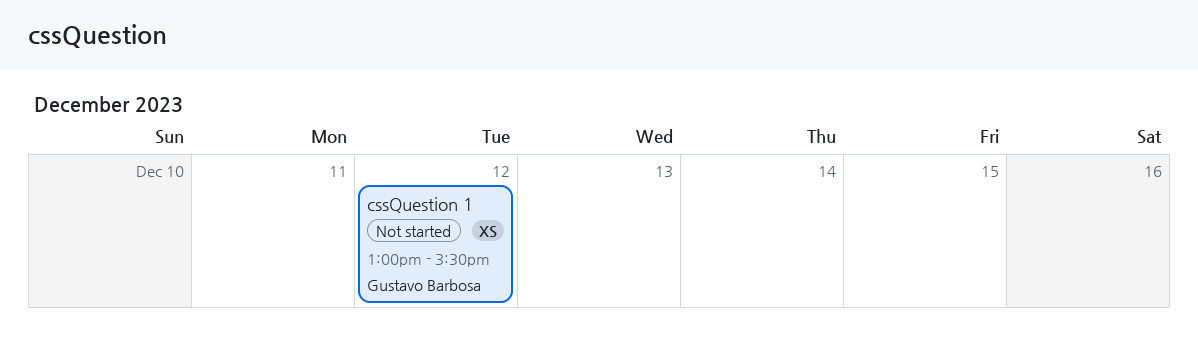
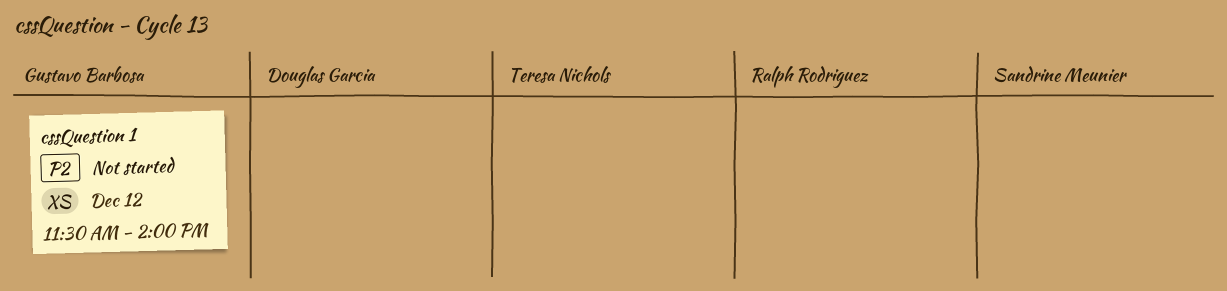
cssQuestion 1, begins: 13:00 -> 11:30
cssQuestion 1, ends: 15:30 -> 14:00

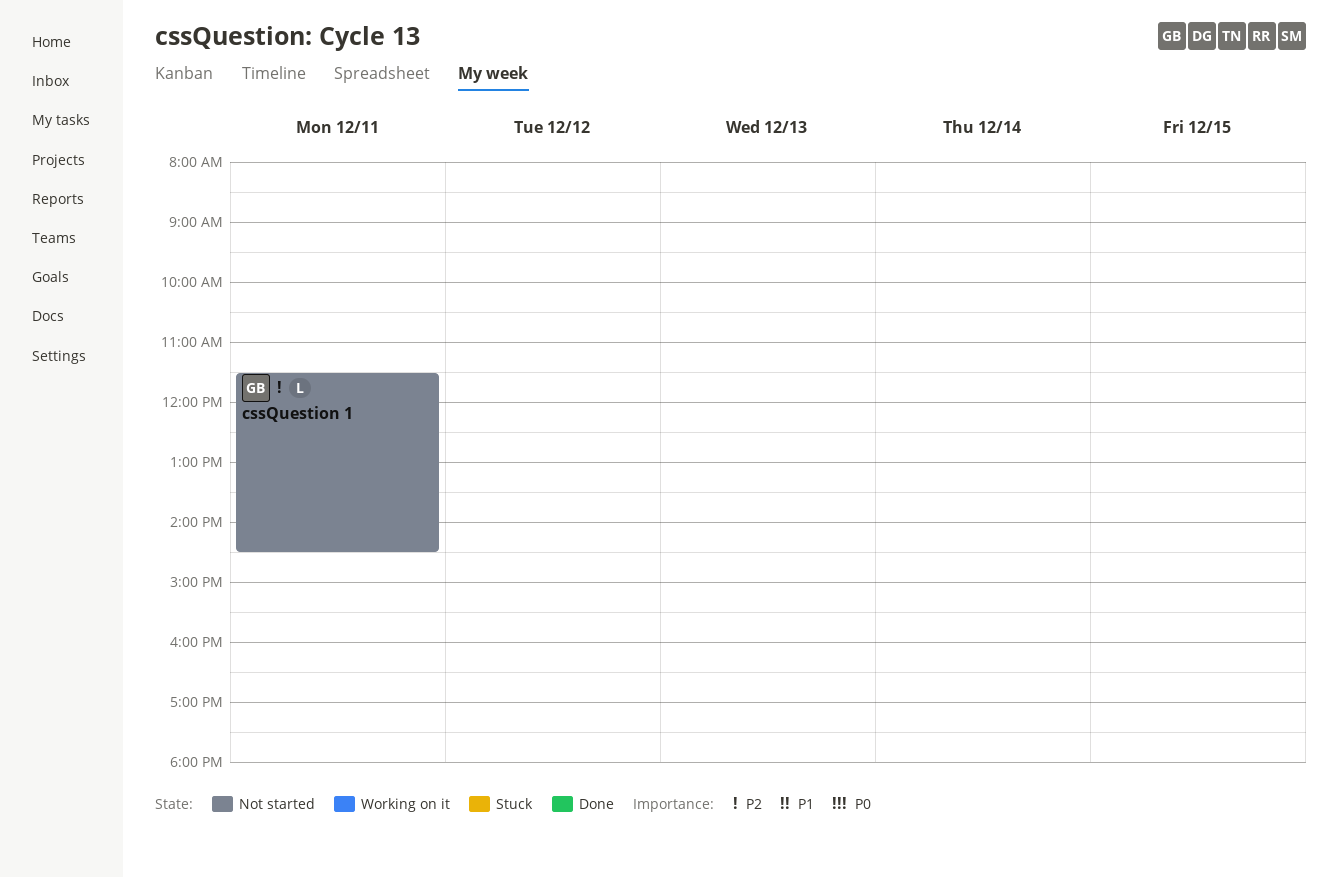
cssQuestion 1, estimate: XS -> L
cssQuestion 1, day: Dec 12 -> Dec 11
cssQuestion 1, ends: 14:00 -> 14:30

